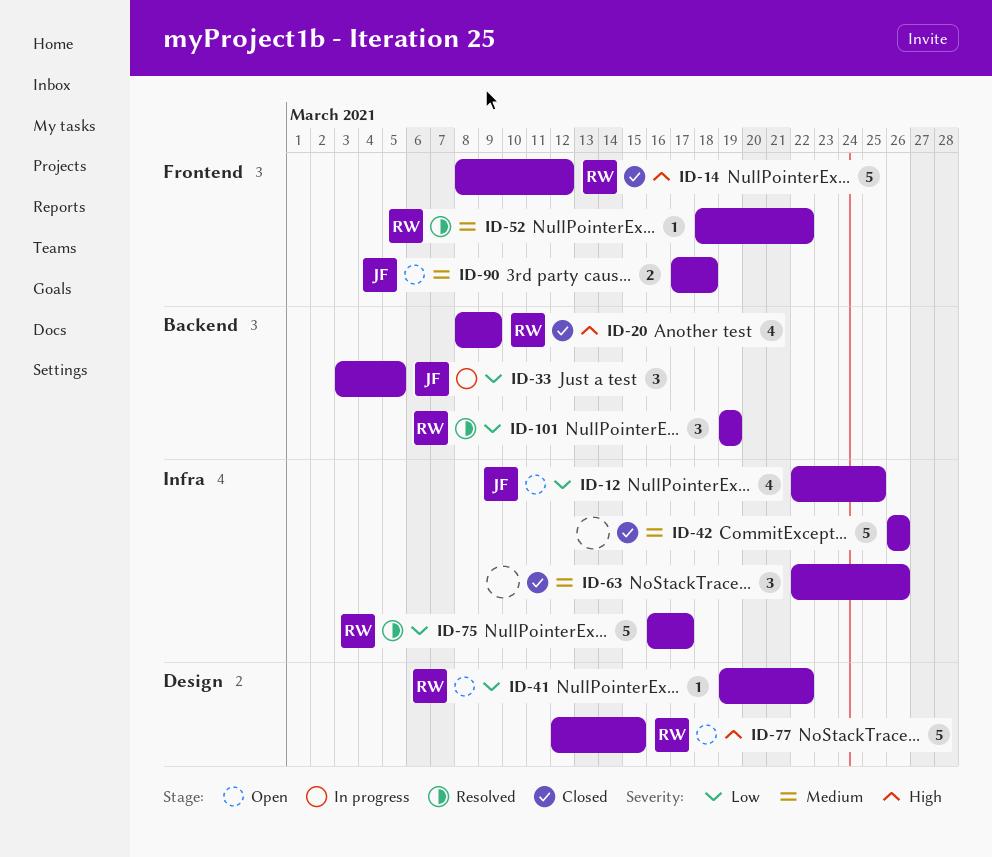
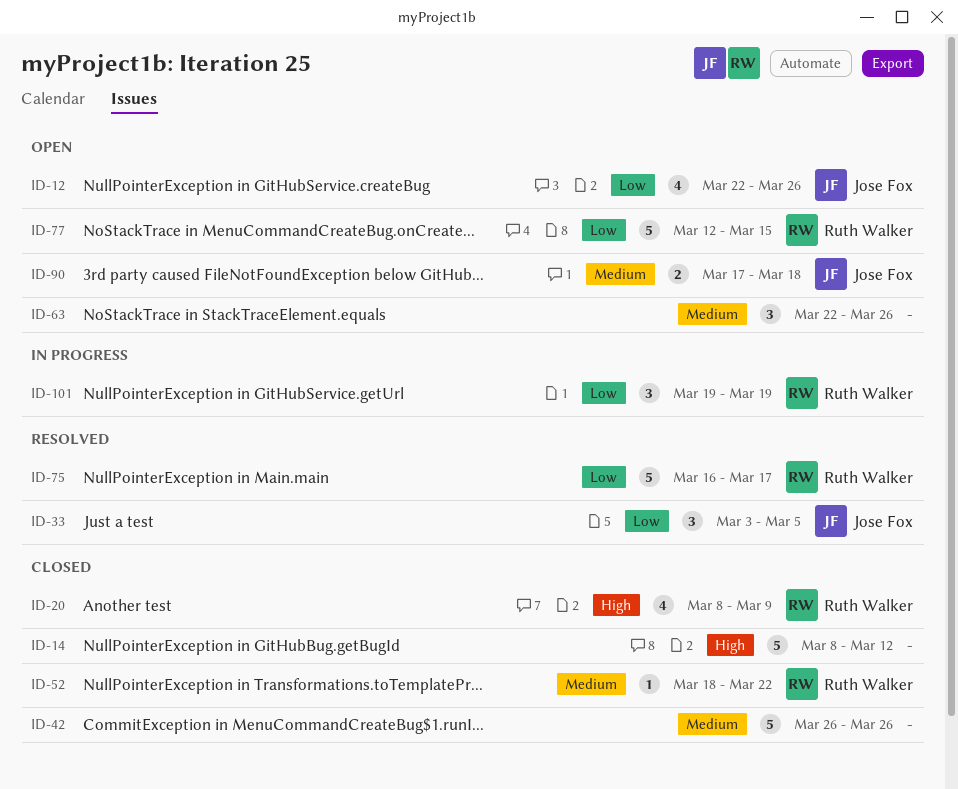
ID-12, due: Mar 25 -> Mar 26
ID-14, owner: Ruth Walker -> none
ID-33, status: In progress -> Resolved
ID-41: present -> none
ID-52, status: Resolved -> Closed
ID-63, status: Closed -> Open
ID-77, priority: High -> Low
ID-101, status: Resolved -> In progress

